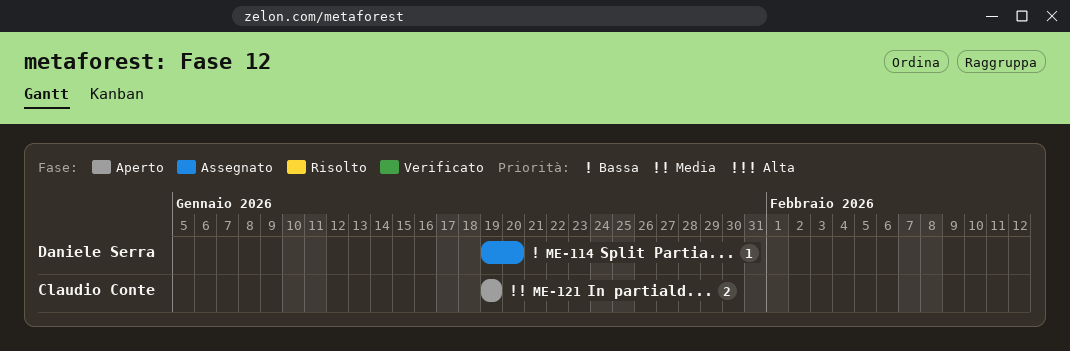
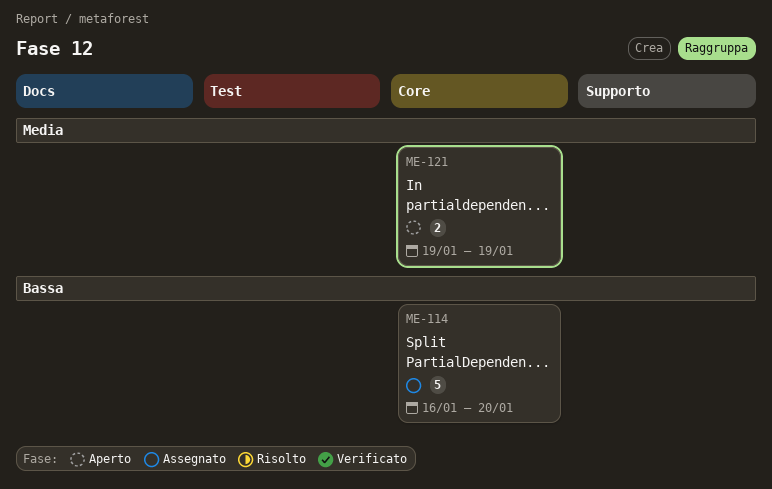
ME-114, estimate: 1 -> 5
ME-114, start: Jan 19 -> Jan 16

